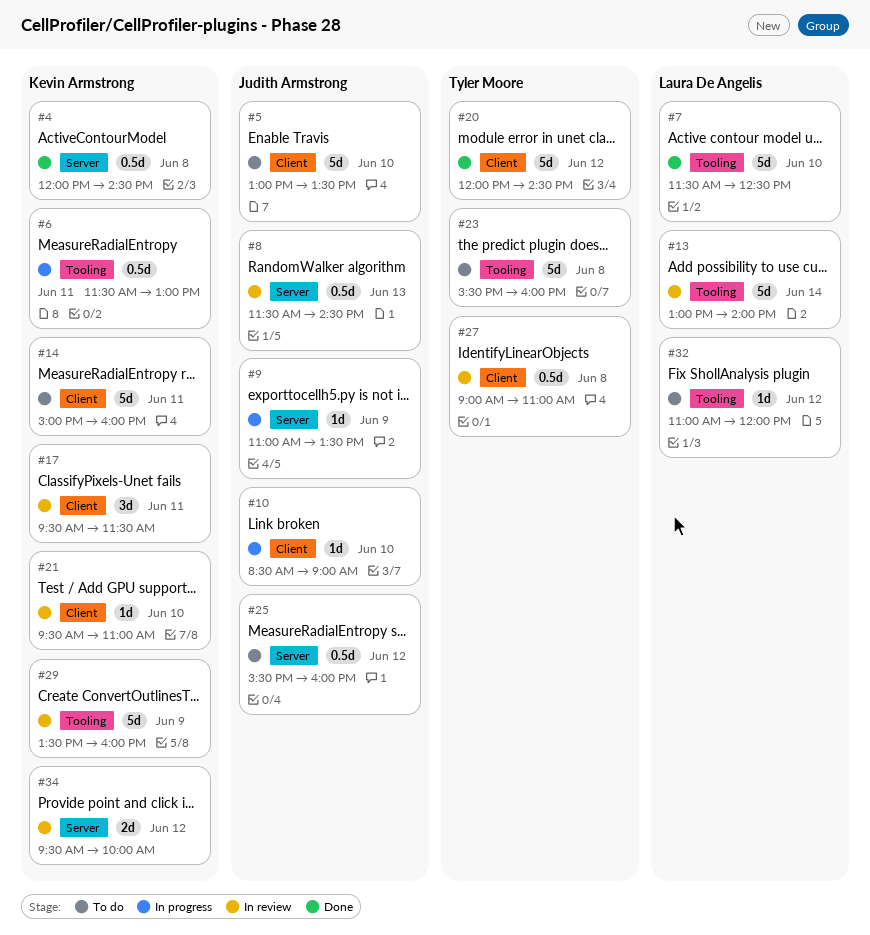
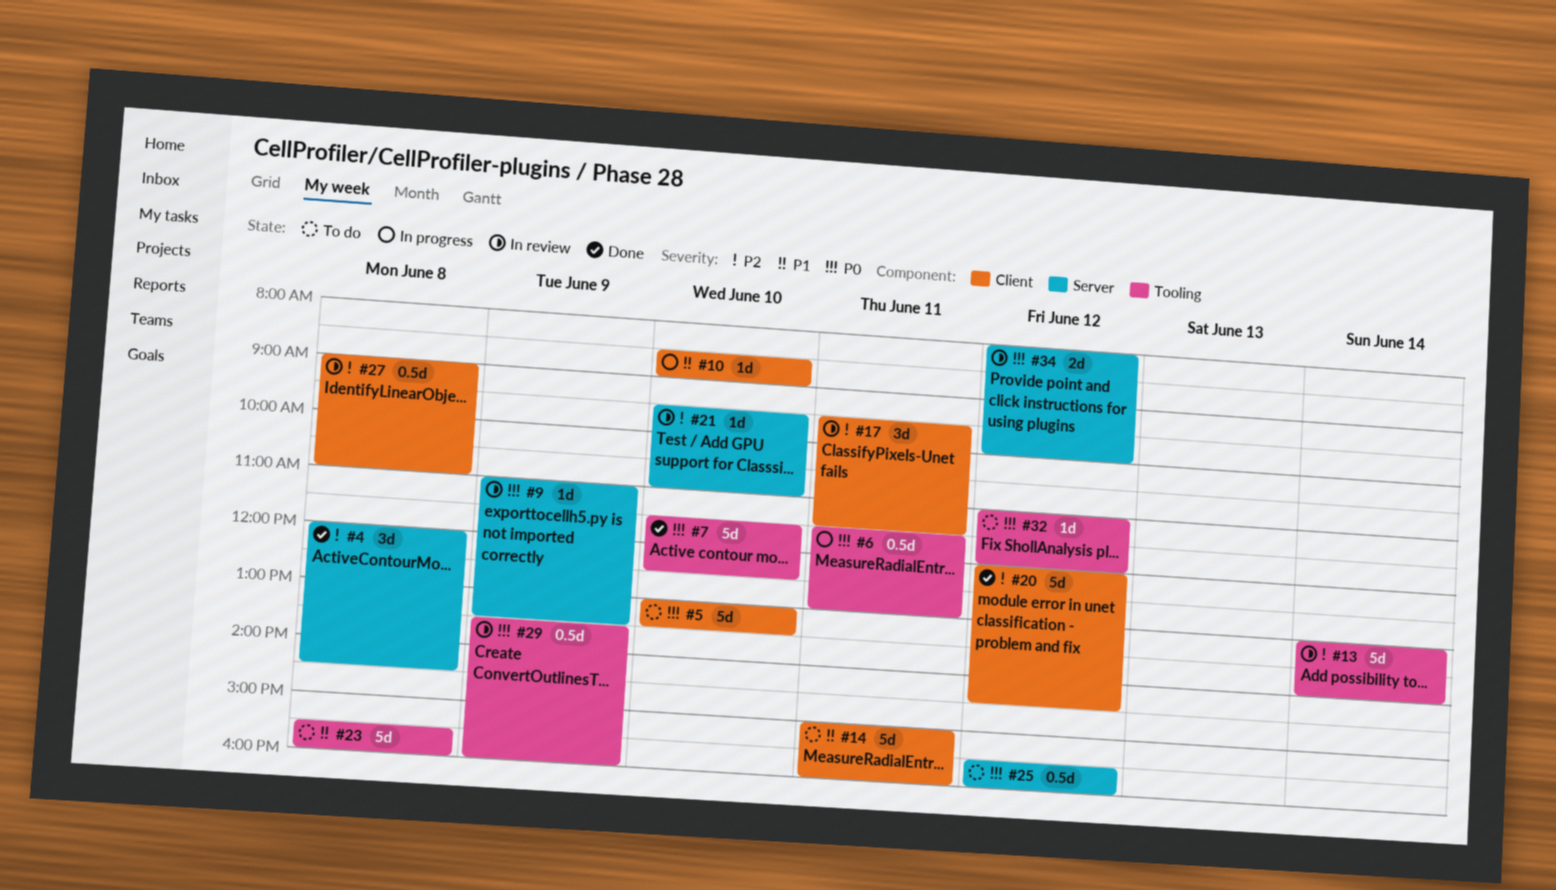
#4, estimate: 0.5d -> 3d
#8: present -> none
#9, status: In progress -> In review
#21, label: Client -> Server
#29, estimate: 5d -> 0.5d
#34, begins: 09:30 -> 08:00

